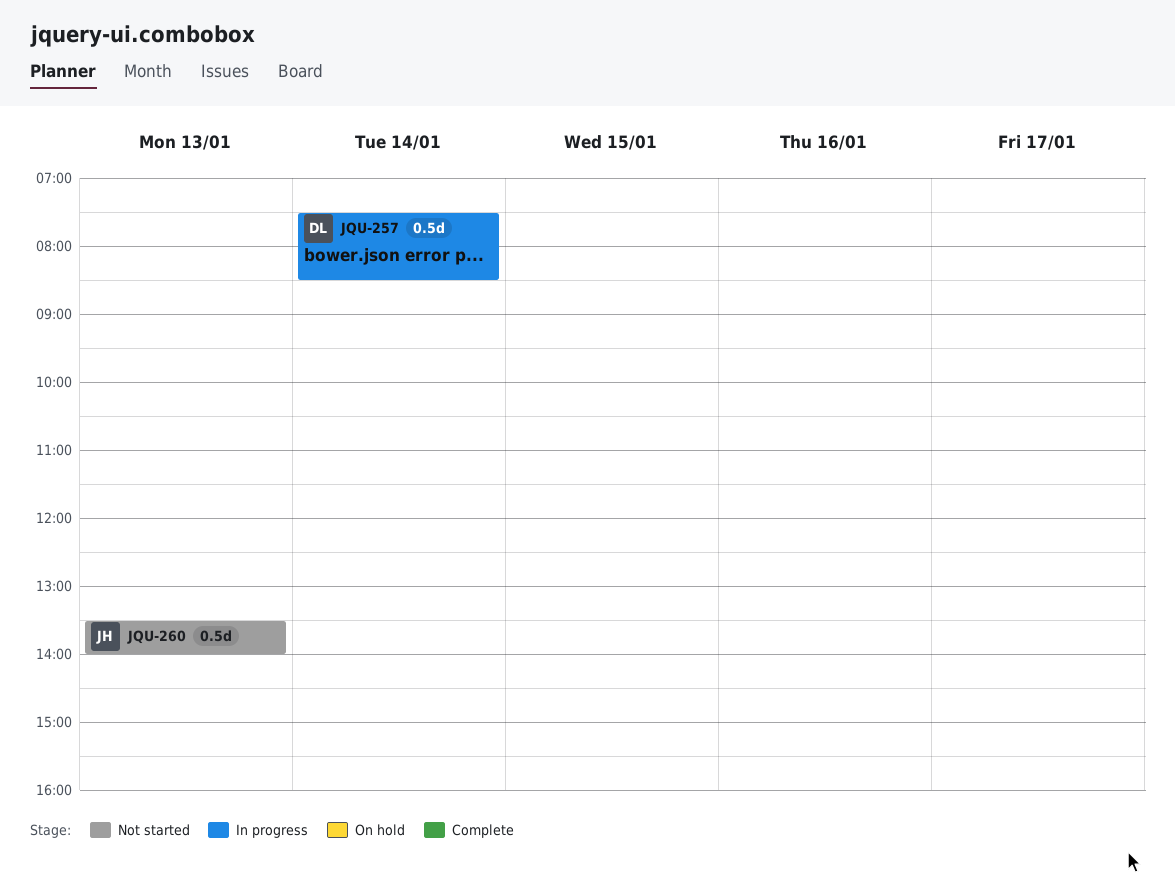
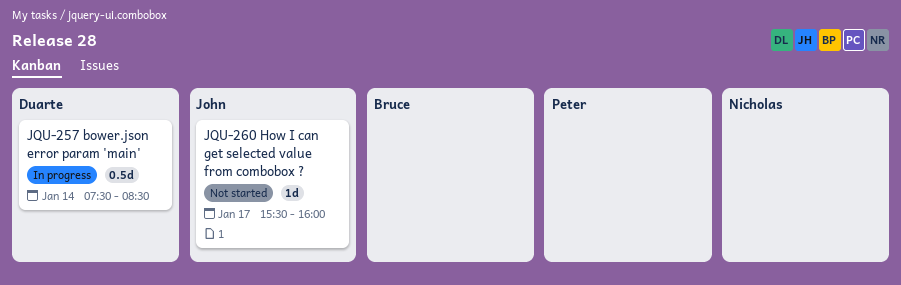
JQU-260, estimate: 0.5d -> 1d
JQU-260, day: Jan 13 -> Jan 17
JQU-260, begins: 13:30 -> 15:30
JQU-260, ends: 14:00 -> 16:00

